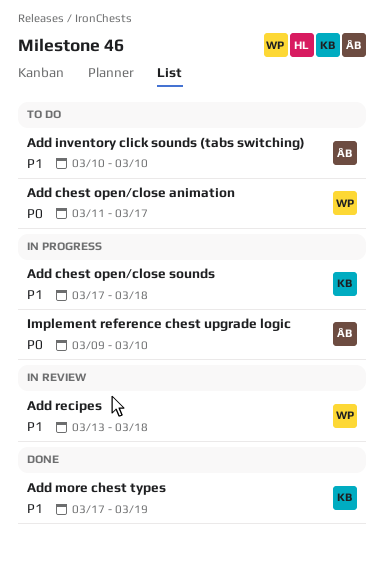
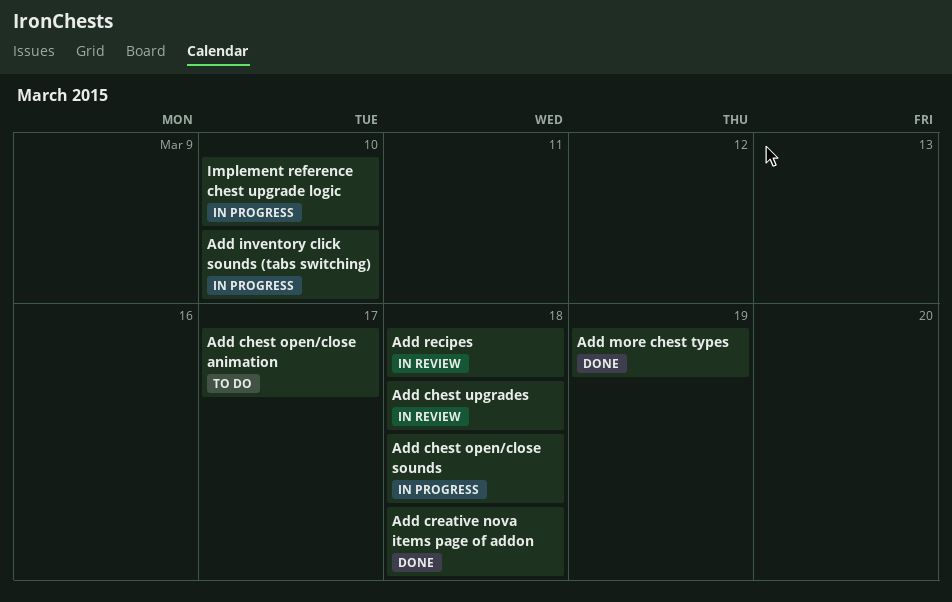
Add chest upgrades: none -> present
Add creative nova items page of addon: none -> present
Add inventory click sounds (tabs switching), status: To do -> In progress

